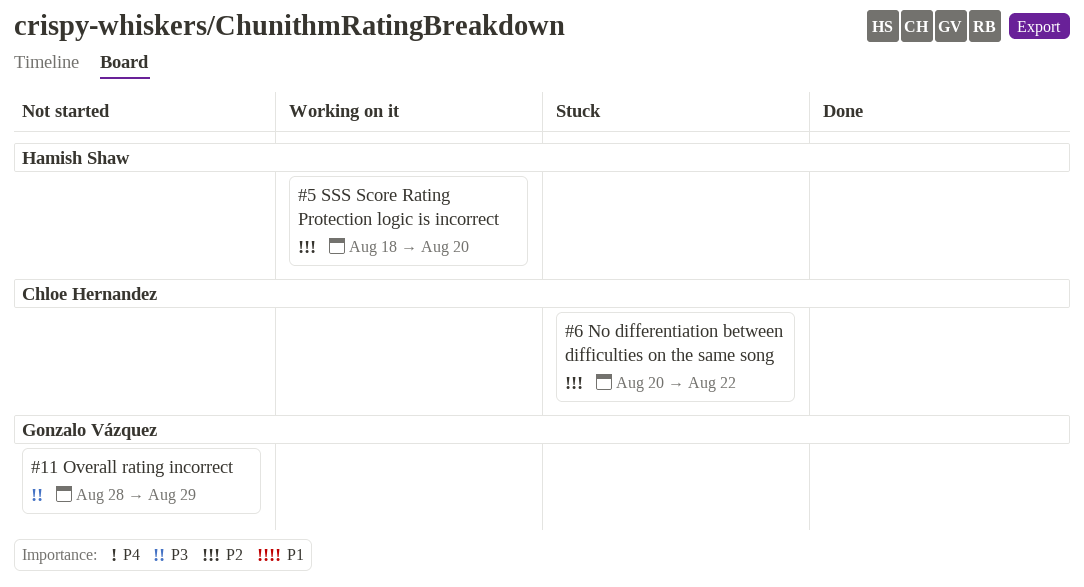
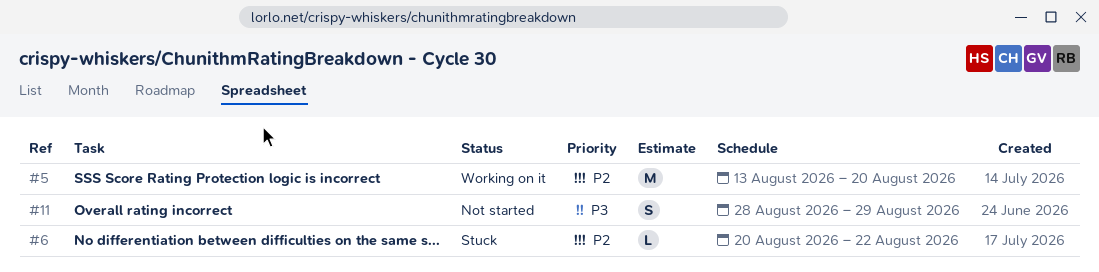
#5, start: Aug 18 -> Aug 13

